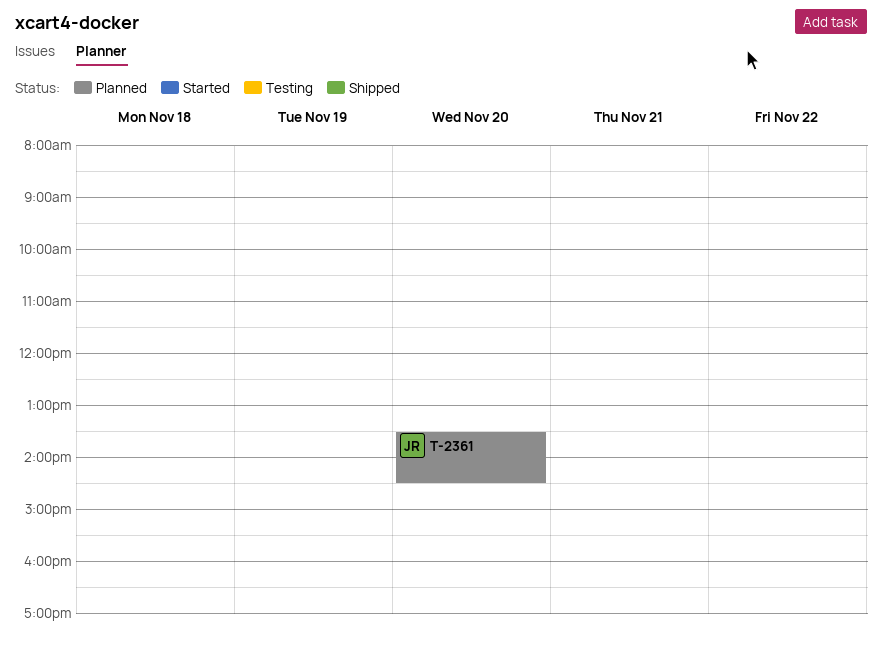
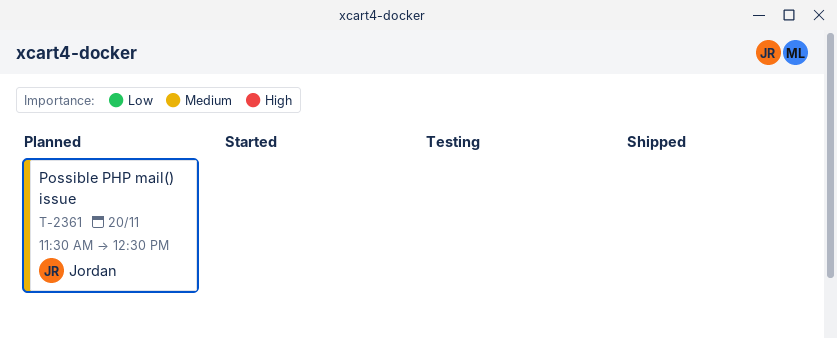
T-2361, begins: 13:30 -> 11:30
T-2361, ends: 14:30 -> 12:30

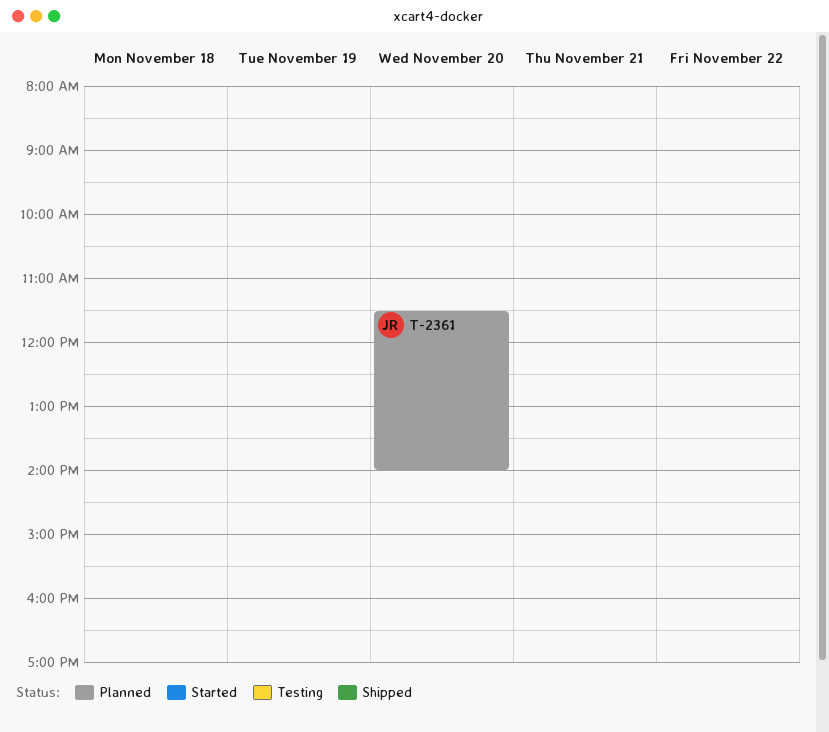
T-2361, ends: 12:30 -> 14:00

